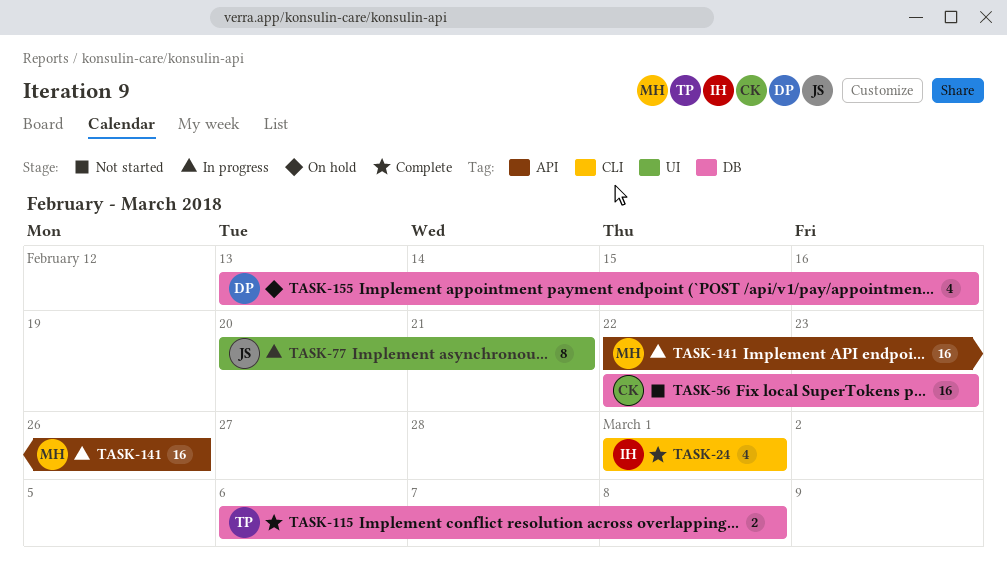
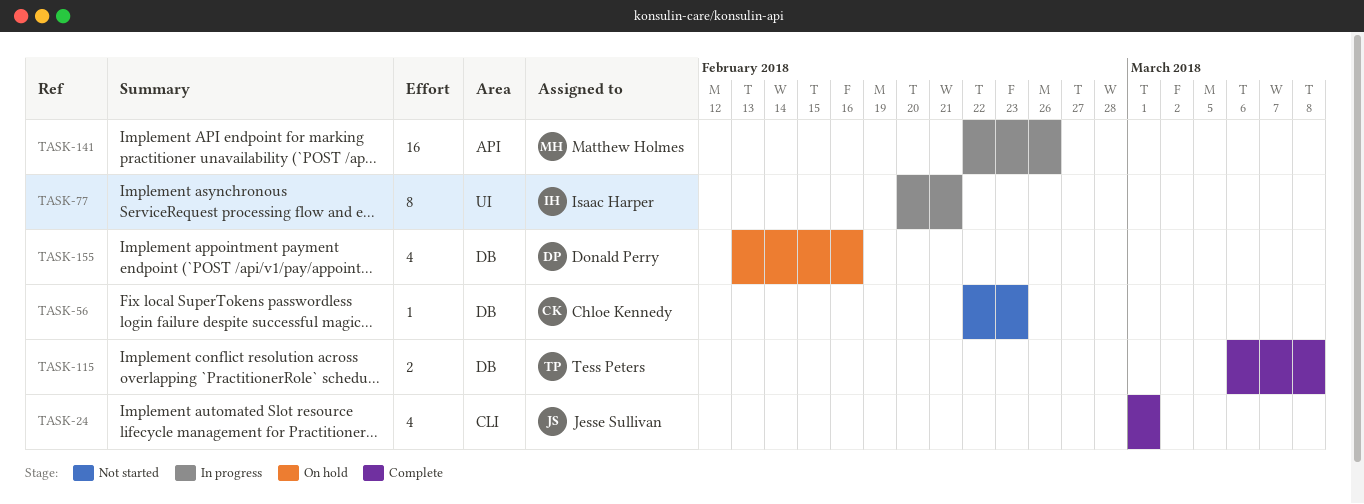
TASK-24, owner: Isaac Harper -> Jesse Sullivan
TASK-56, estimate: 16 -> 1
TASK-77, owner: Jesse Sullivan -> Isaac Harper

